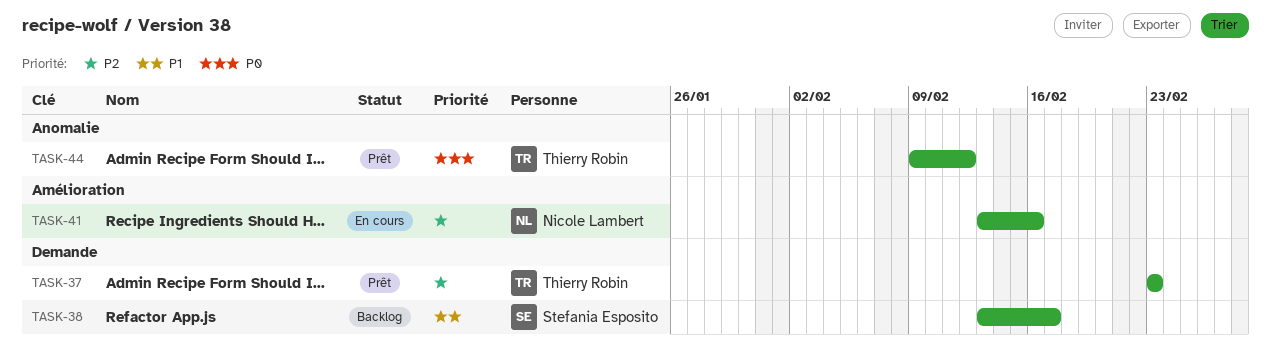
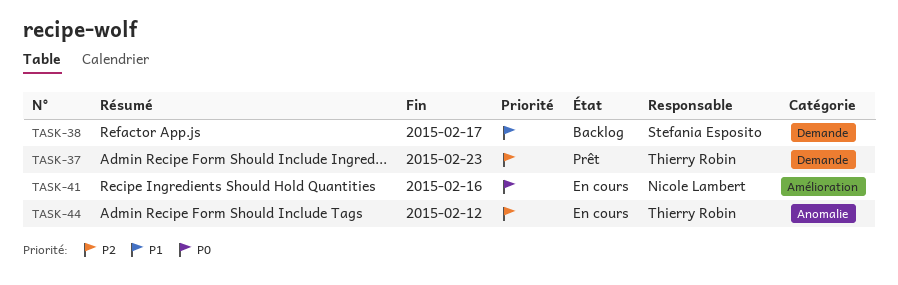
TASK-41, priority: P2 -> P0
TASK-44, status: Prêt -> En cours
TASK-44, priority: P0 -> P2

